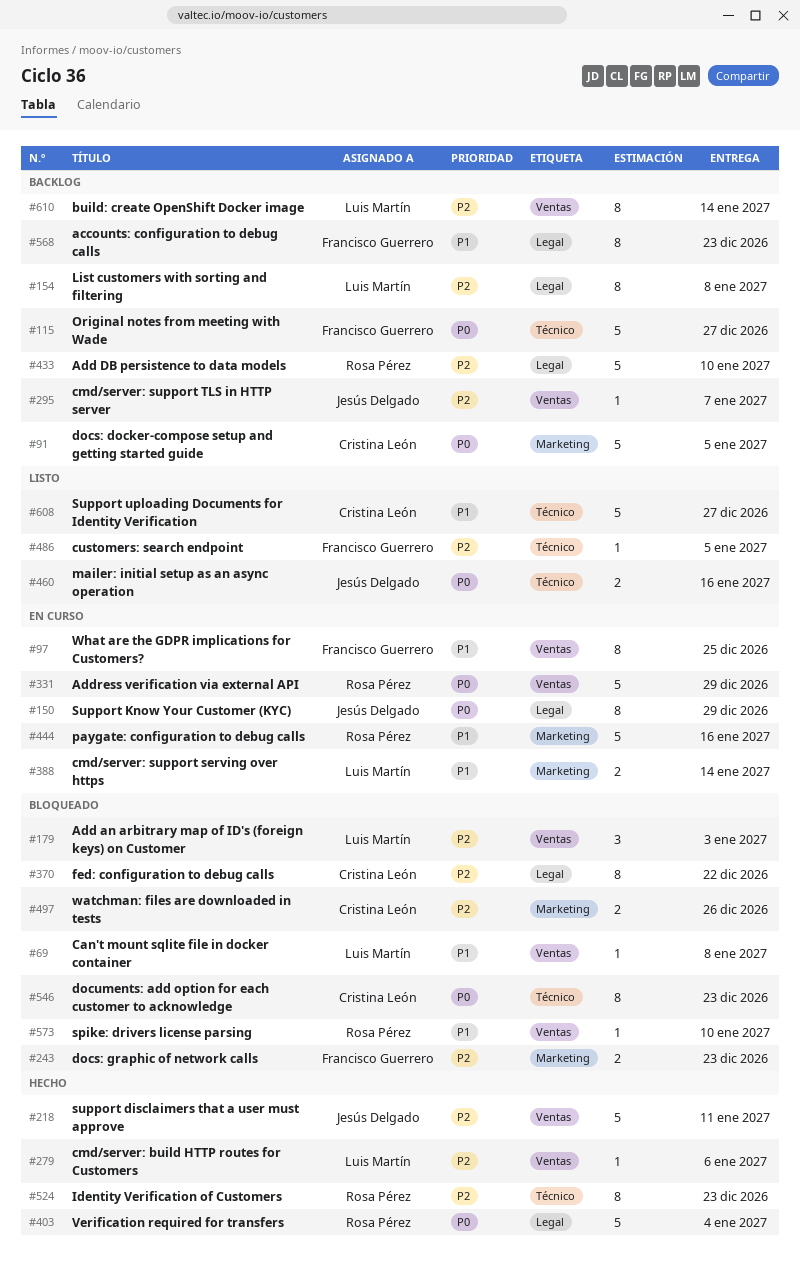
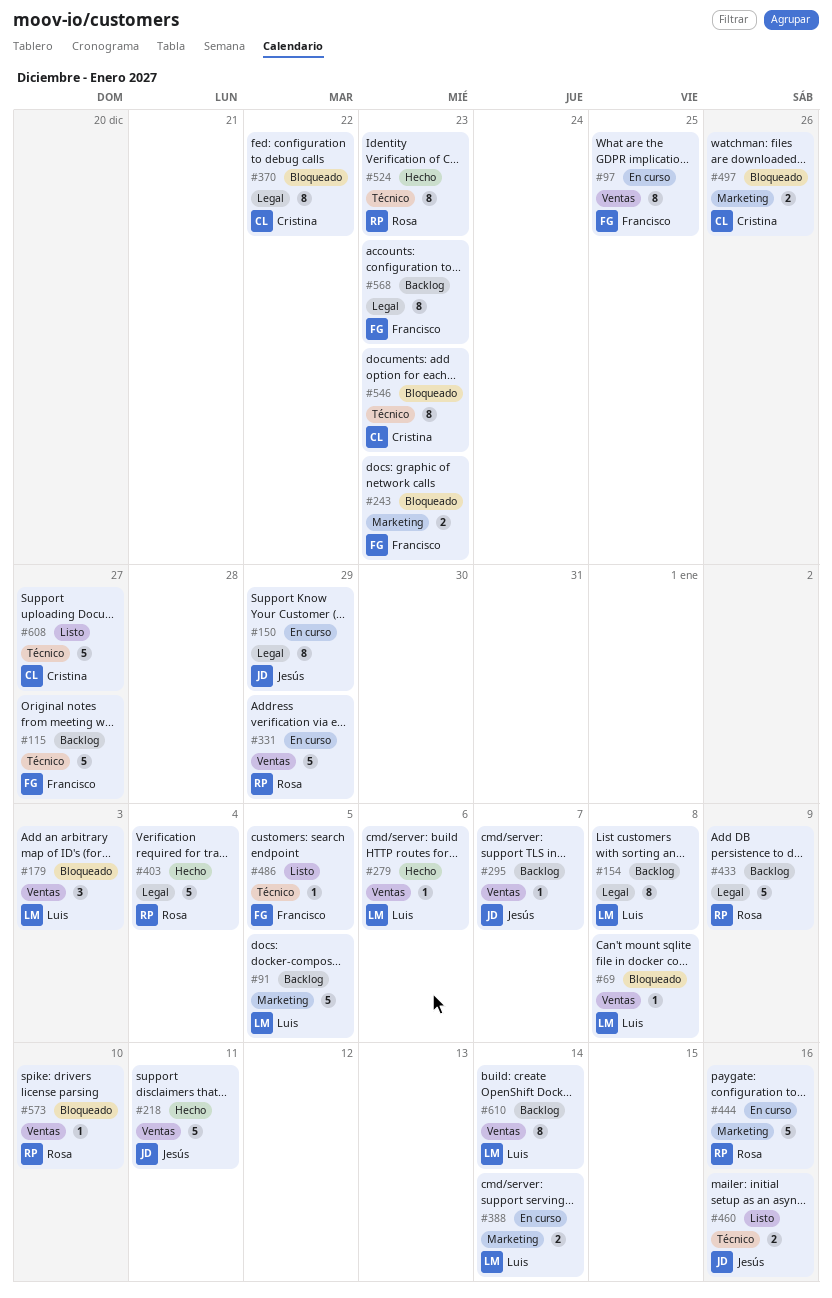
#91, owner: Cristina León -> Luis Martín
#433, due: Jan 10 -> Jan 9

